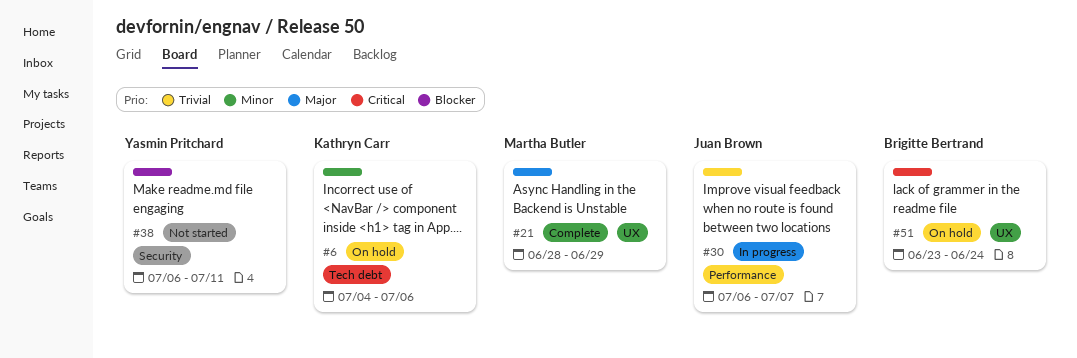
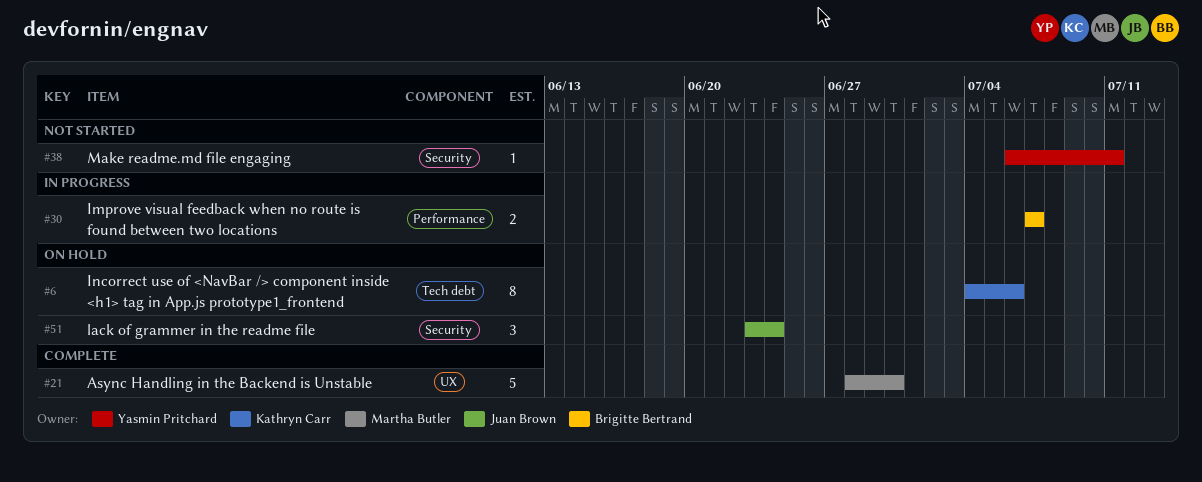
#21, due: Jun 29 -> Jun 30
#30, owner: Juan Brown -> Brigitte Bertrand
#30, start: Jul 6 -> Jul 7
#51, owner: Brigitte Bertrand -> Juan Brown
#51, label: UX -> Security

